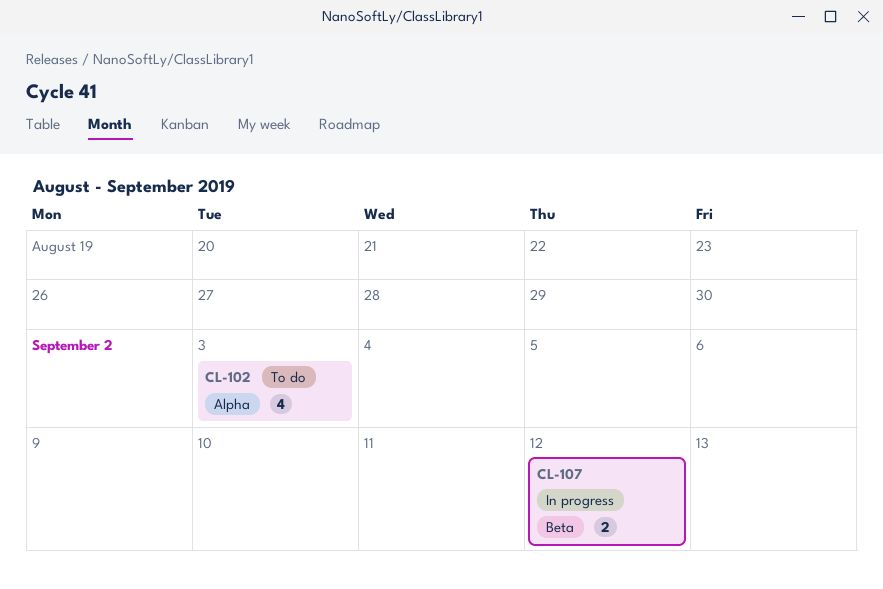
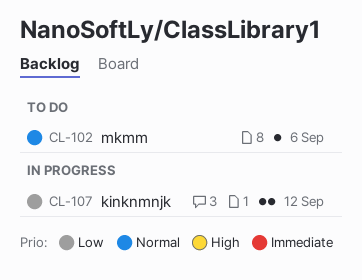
CL-102, estimate: 4 -> 1
CL-102, due: Sep 3 -> Sep 6

